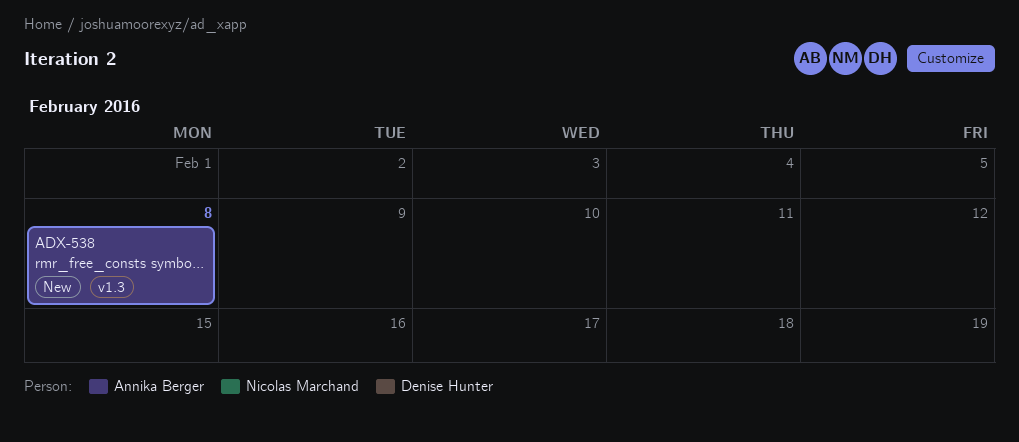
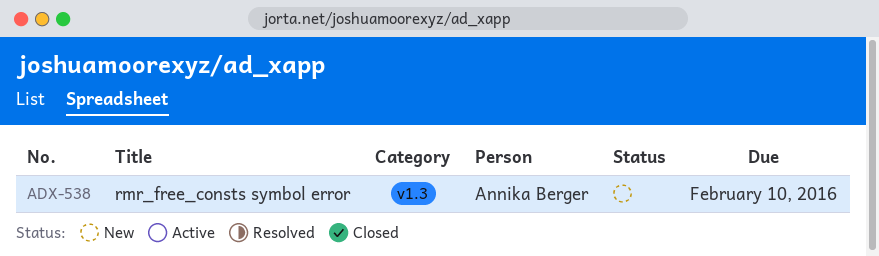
ADX-538, due: Feb 8 -> Feb 10

